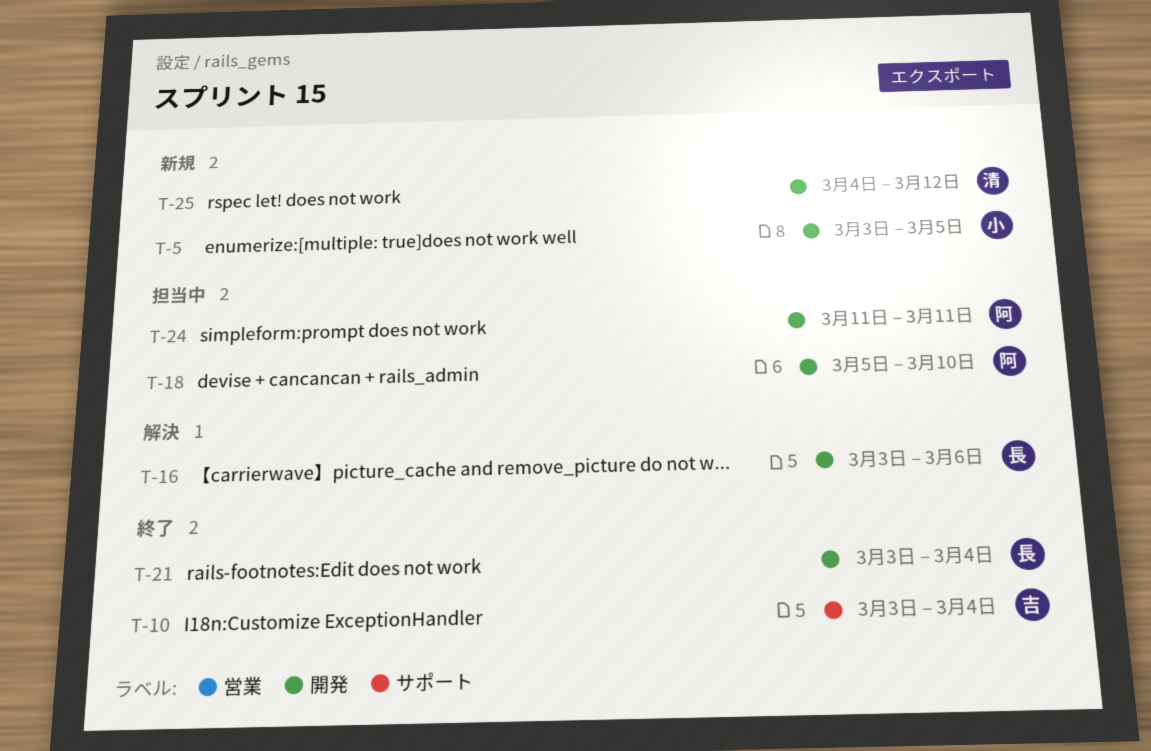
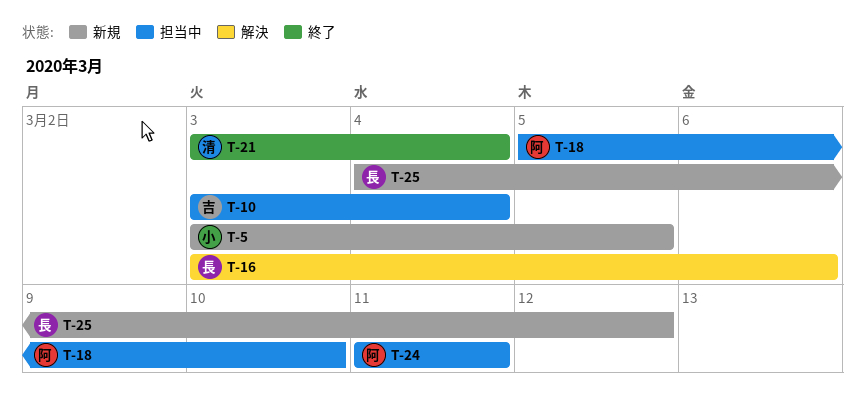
T-10, status: 終了 -> 担当中
T-21, owner: 長 -> 清
T-25, owner: 清 -> 長

